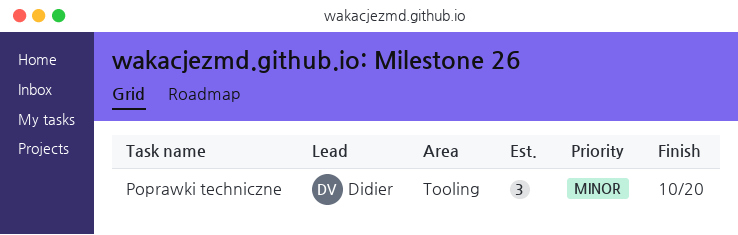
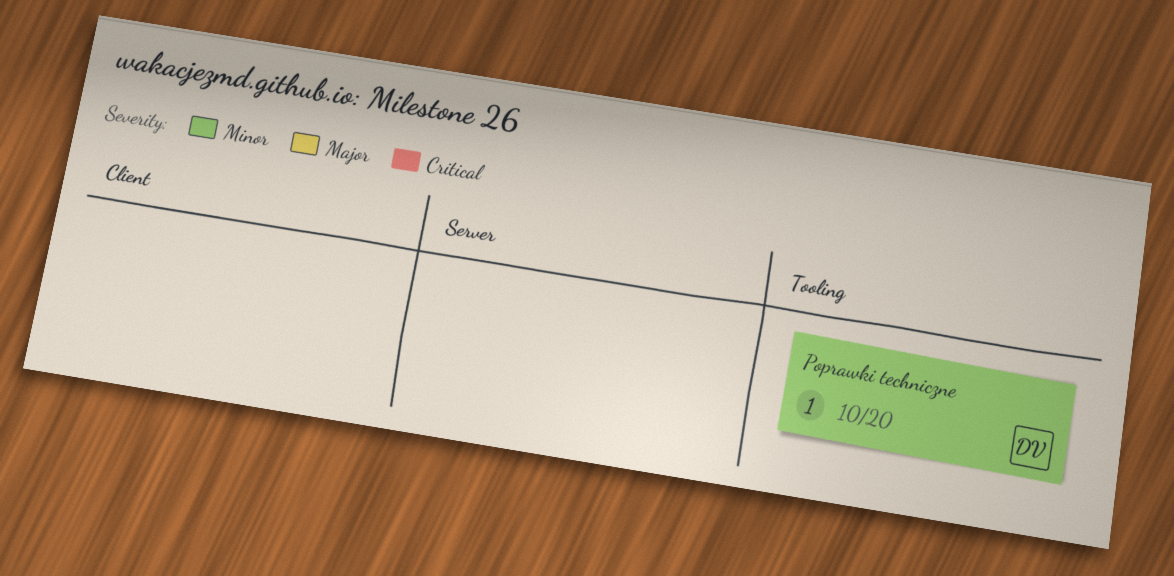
Poprawki techniczne, estimate: 3 -> 1

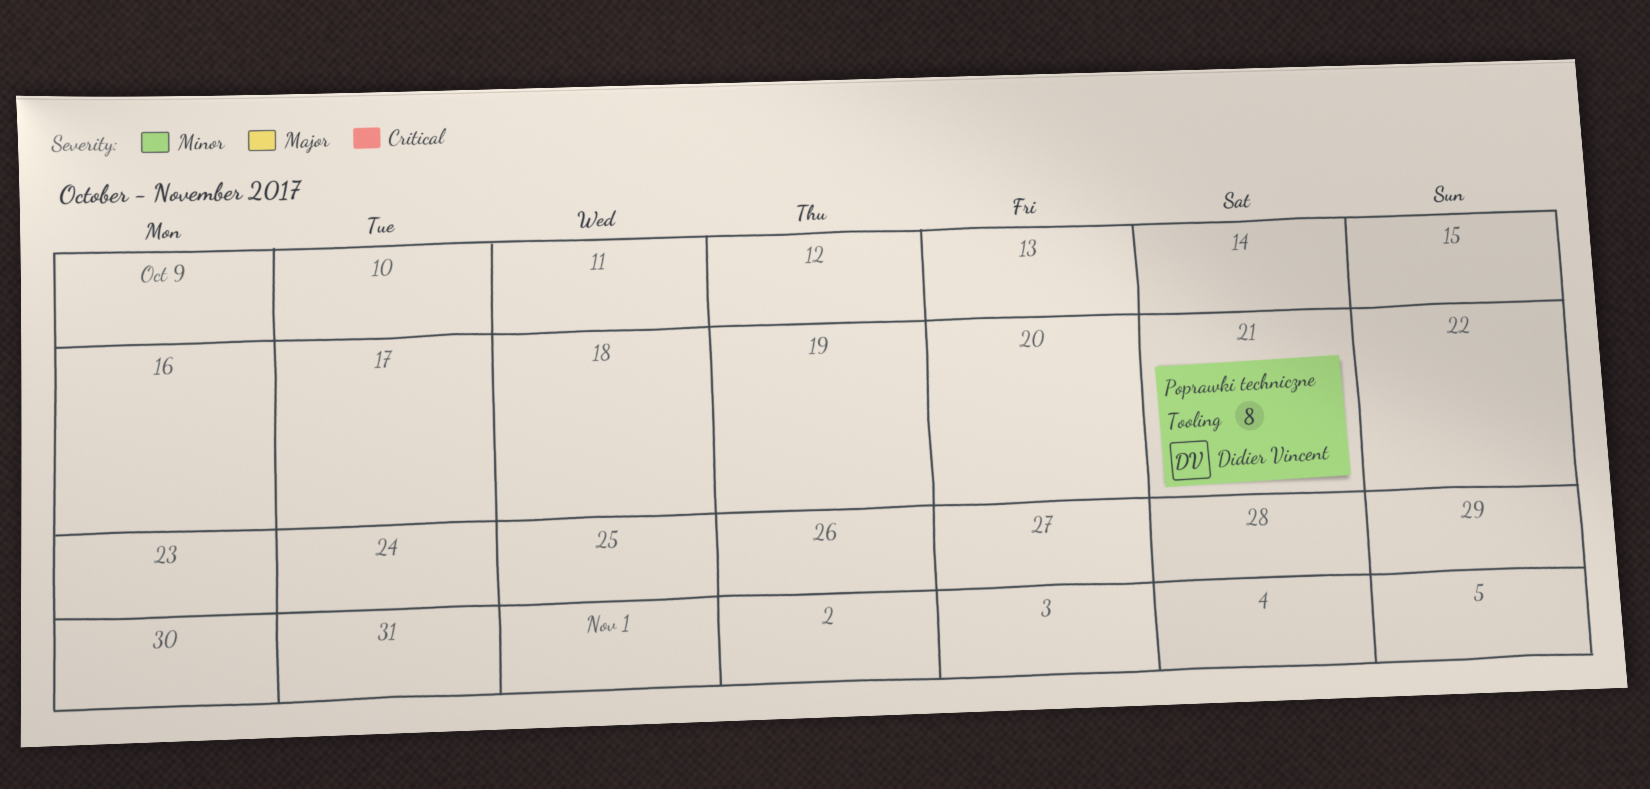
Poprawki techniczne, estimate: 1 -> 8
Poprawki techniczne, due: Oct 20 -> Oct 21

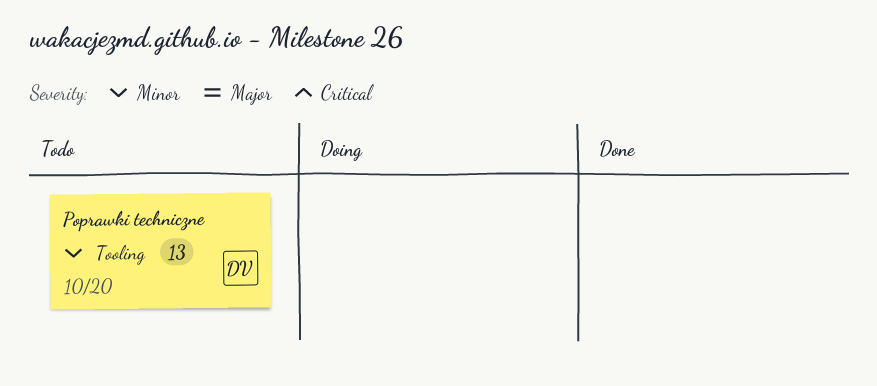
Poprawki techniczne, estimate: 8 -> 13
Poprawki techniczne, due: Oct 21 -> Oct 20

